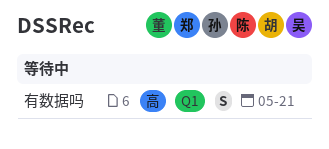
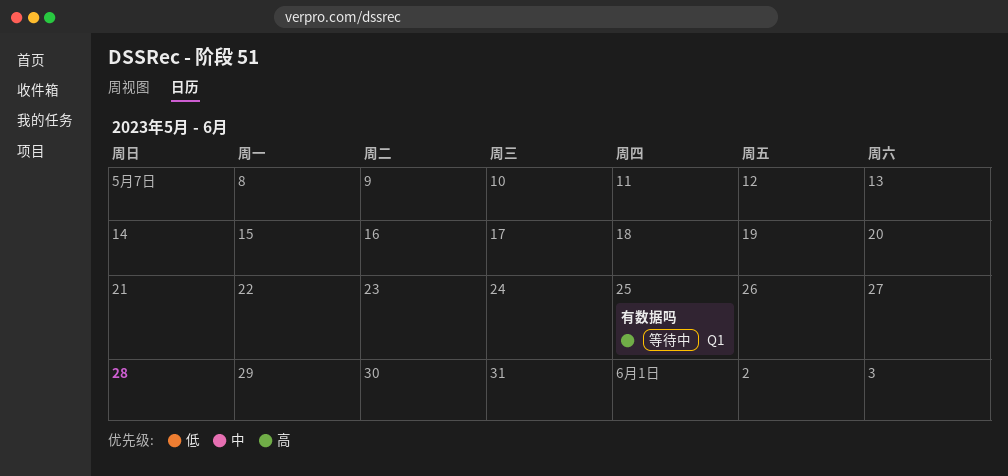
有数据吗, due: May 21 -> May 25

